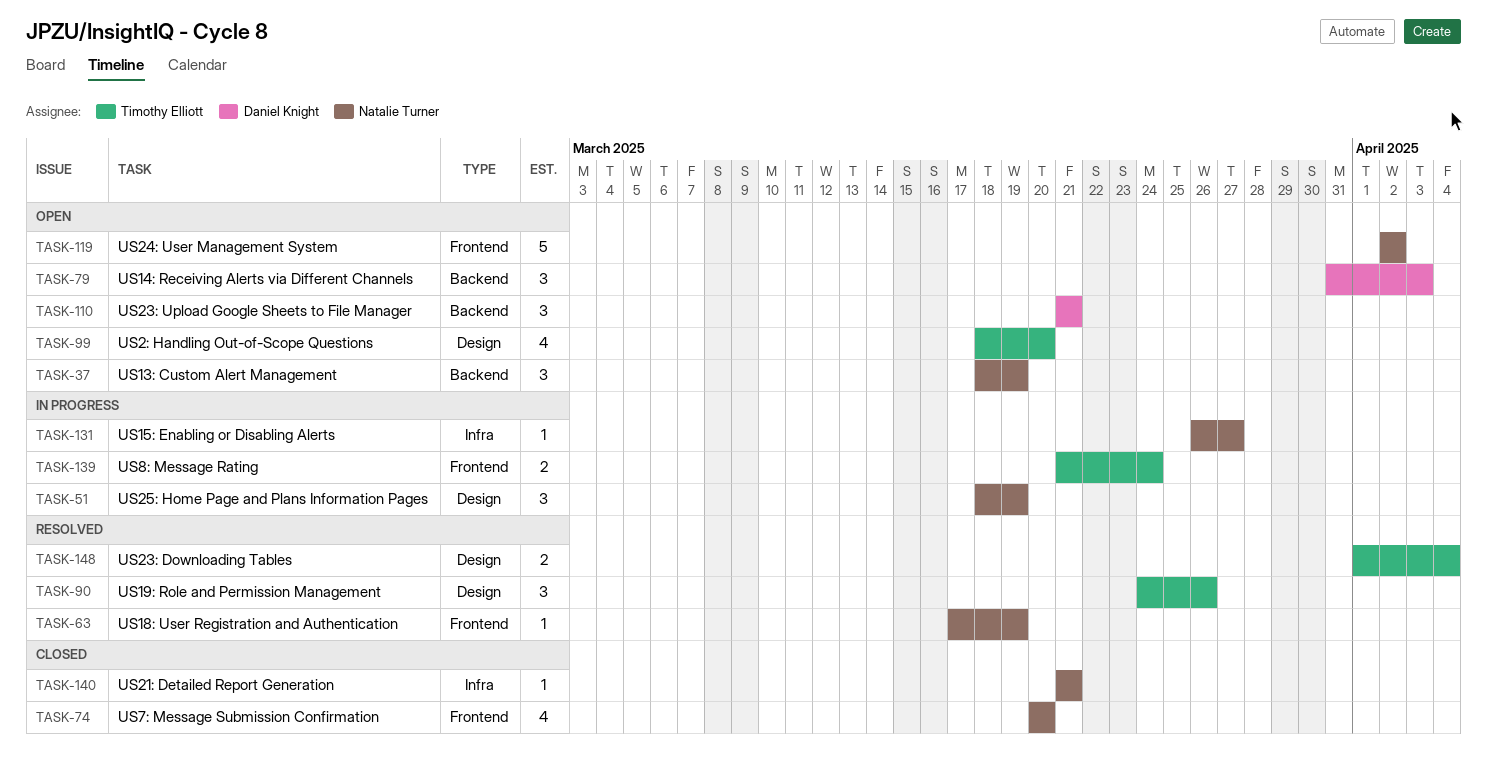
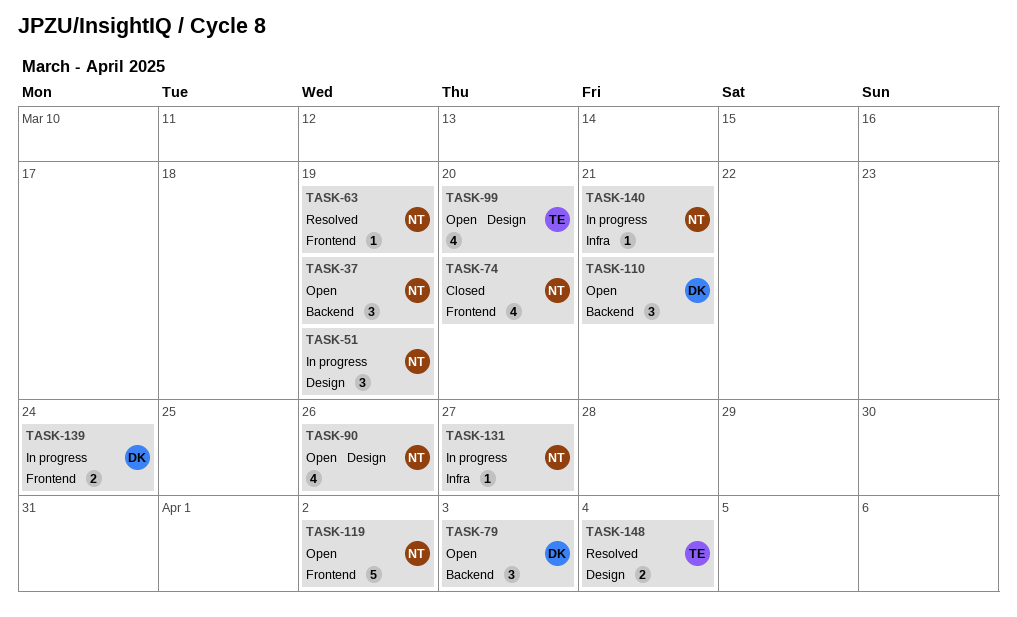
TASK-90, status: Resolved -> Open
TASK-90, owner: Timothy Elliott -> Natalie Turner
TASK-90, estimate: 3 -> 4
TASK-139, owner: Timothy Elliott -> Daniel Knight
TASK-140, status: Closed -> In progress

